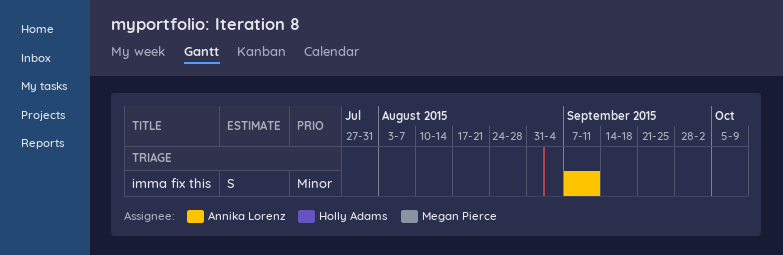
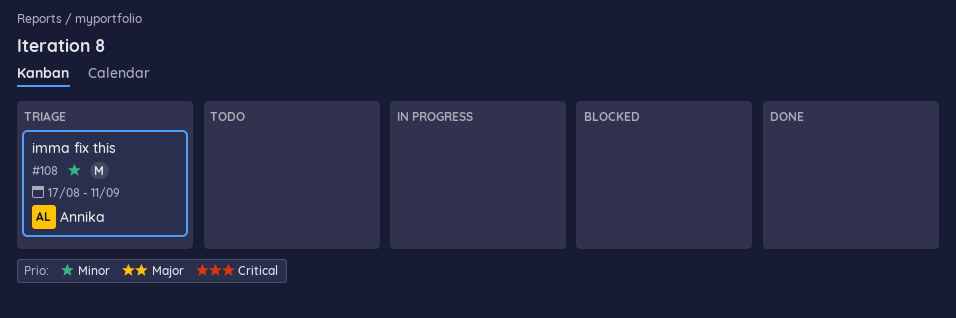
imma fix this, estimate: S -> M
imma fix this, start: Sep 7 -> Aug 17

